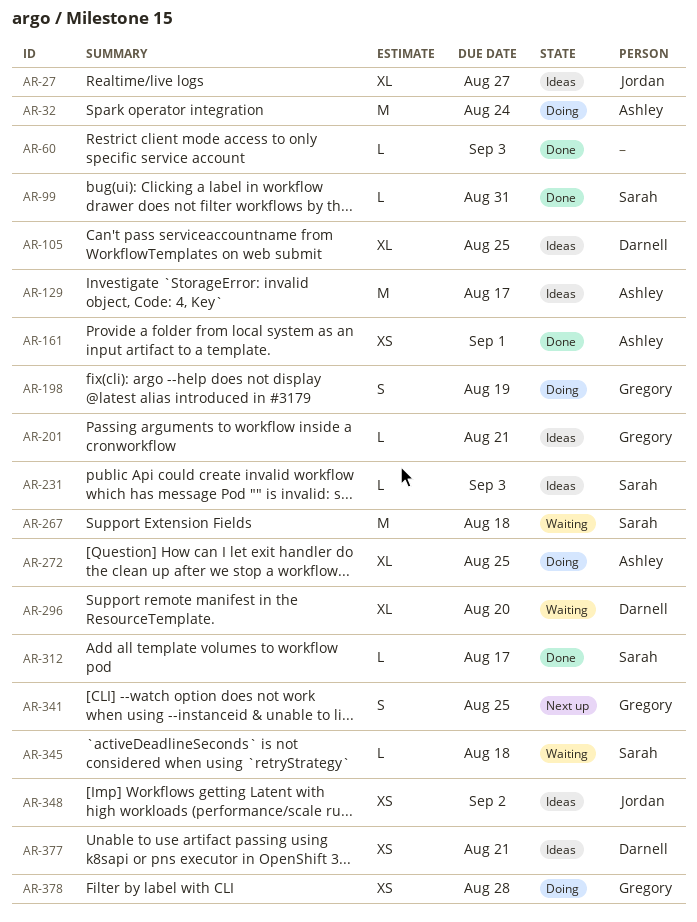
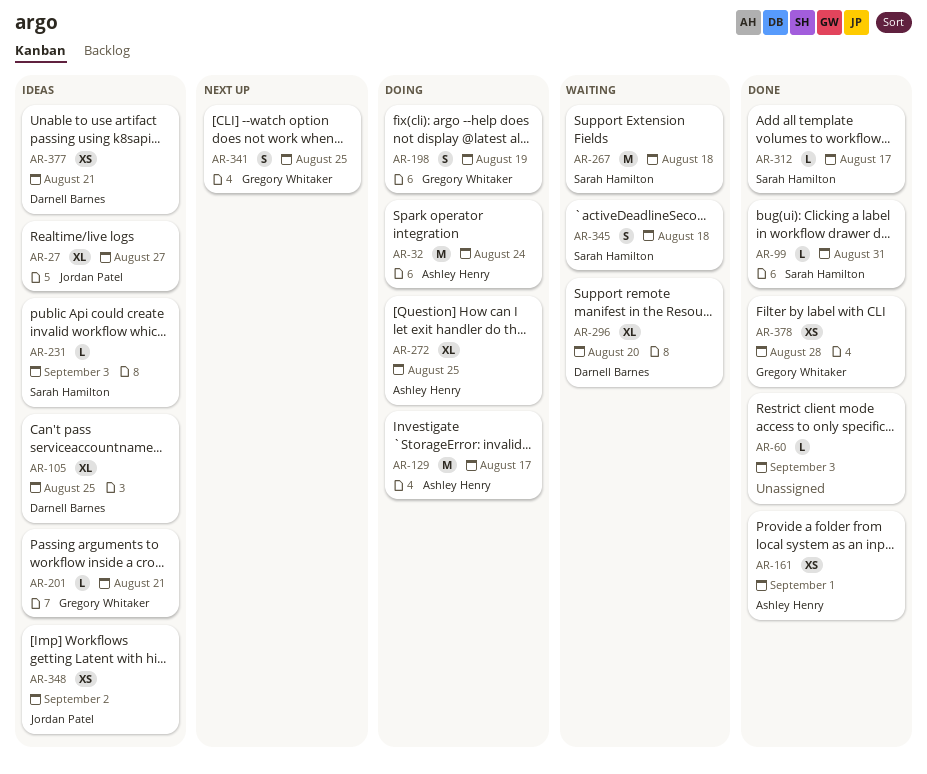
AR-129, status: Ideas -> Doing
AR-345, estimate: L -> S
AR-378, status: Doing -> Done

